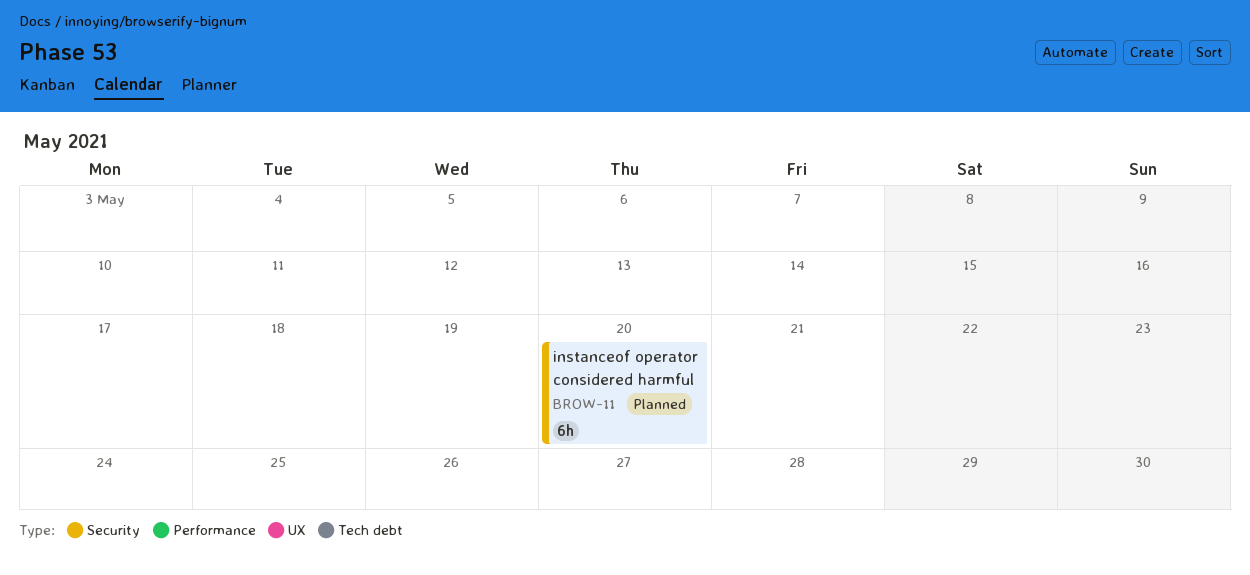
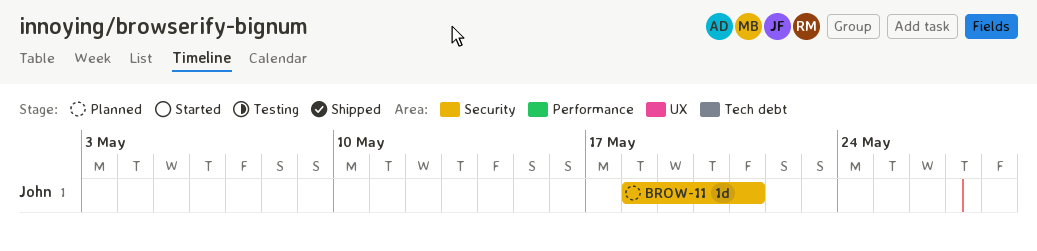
BROW-11, estimate: 6h -> 1d
BROW-11, due: May 20 -> May 21

